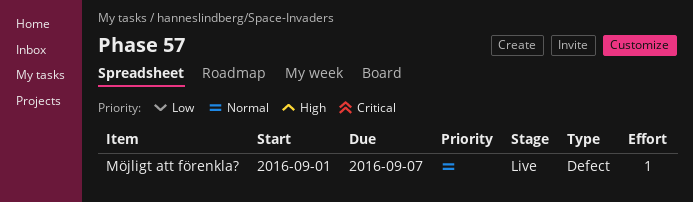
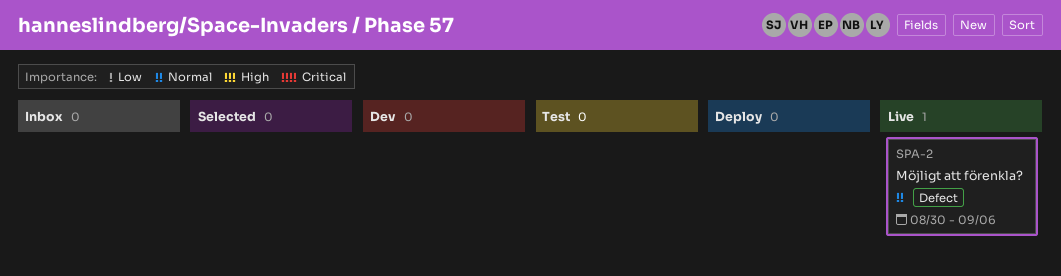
Möjligt att förenkla?, start: Sep 1 -> Aug 30
Möjligt att förenkla?, due: Sep 7 -> Sep 6

